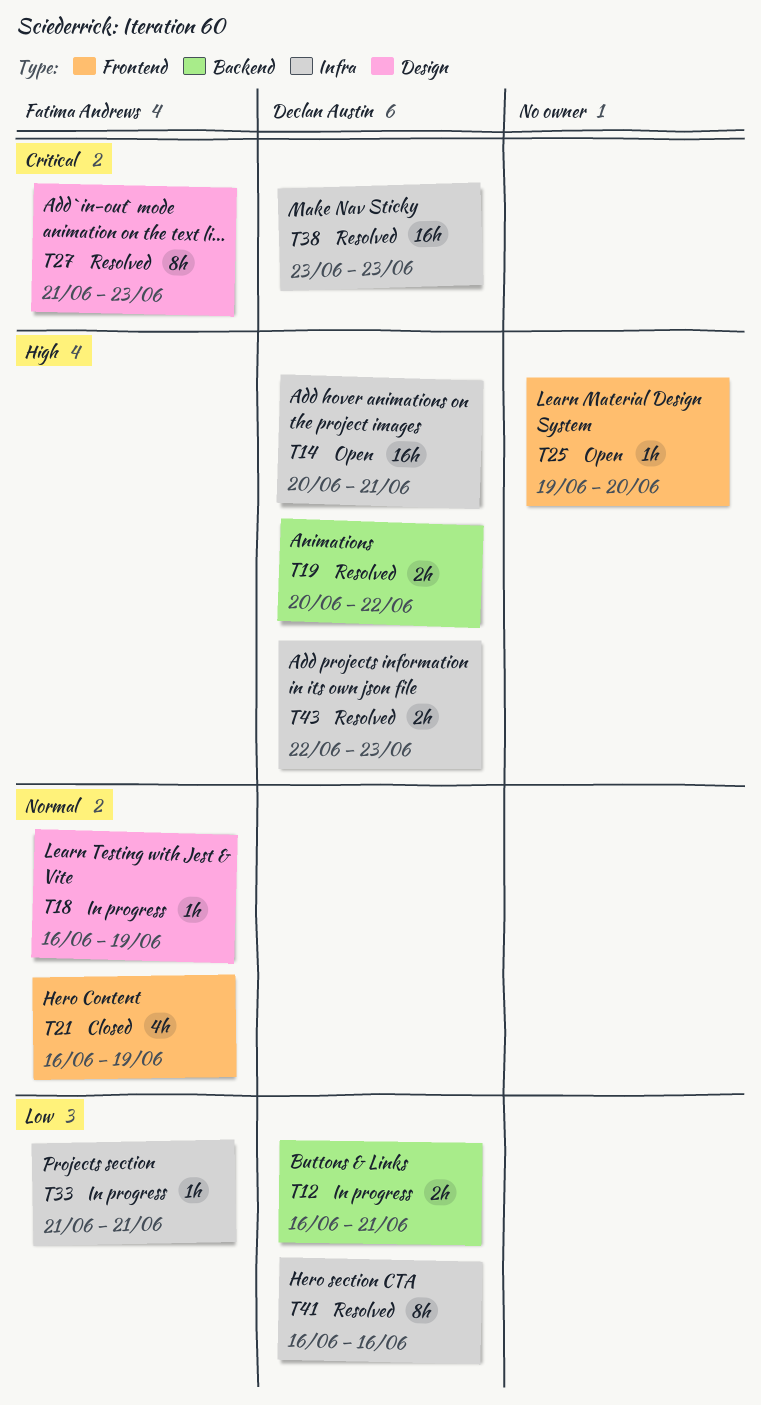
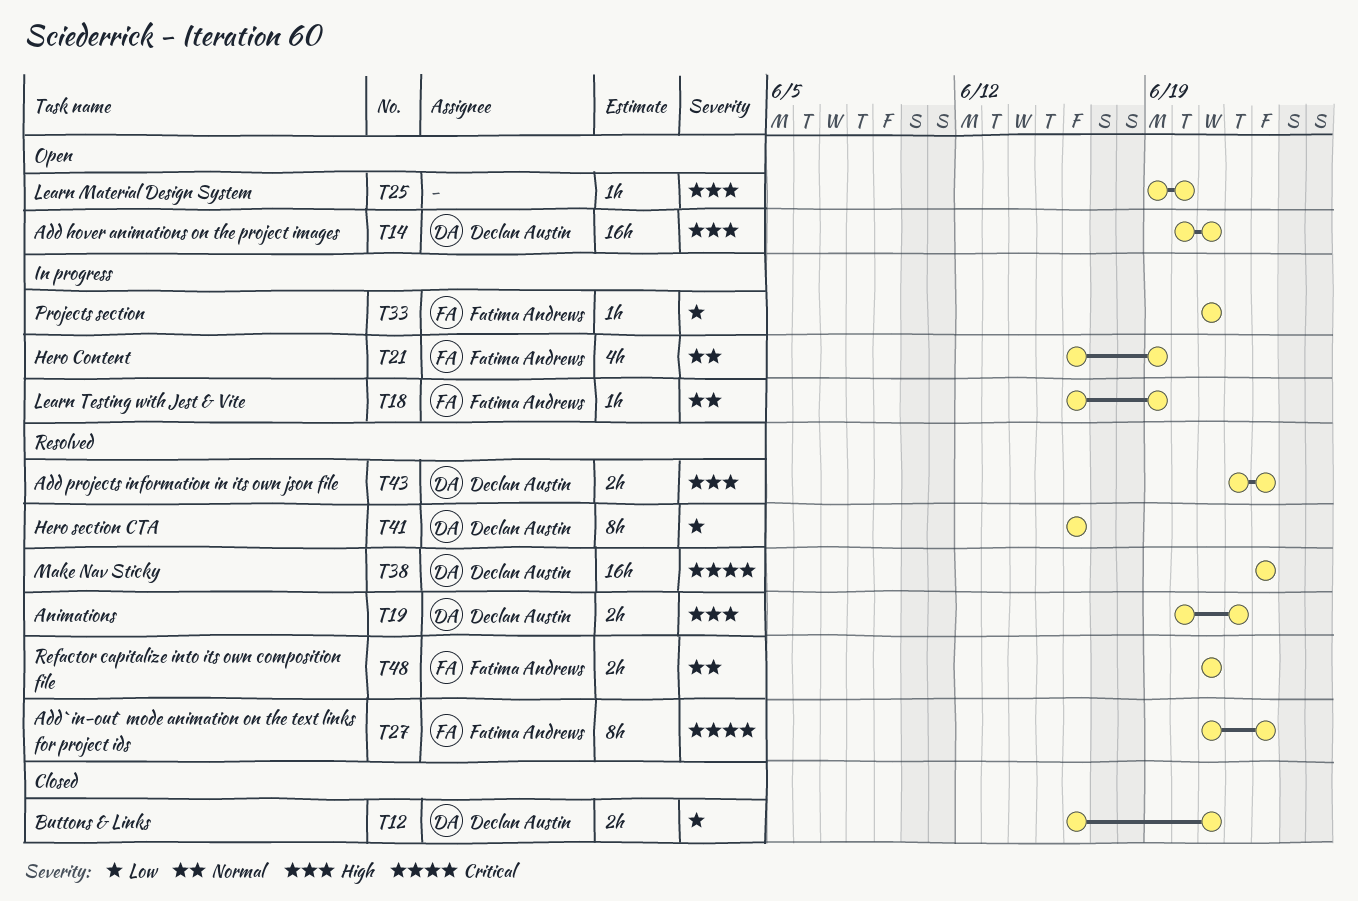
T12, status: In progress -> Closed
T21, status: Closed -> In progress
T48: none -> present

